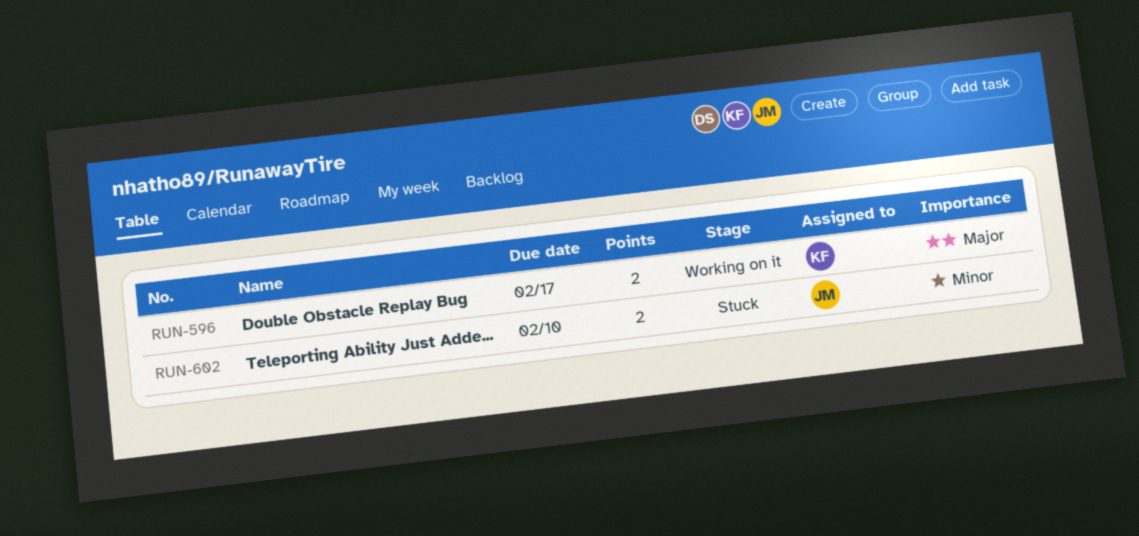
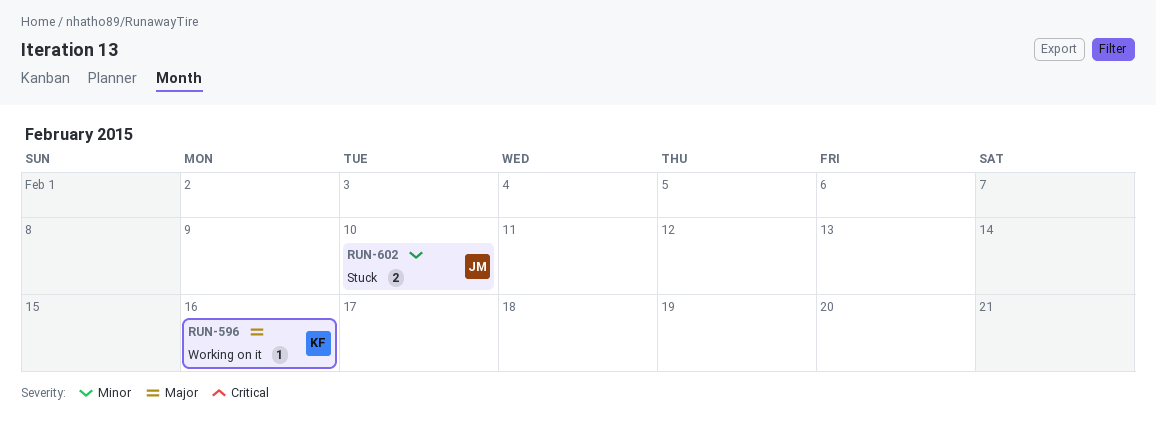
RUN-596, estimate: 2 -> 1
RUN-596, due: Feb 17 -> Feb 16

